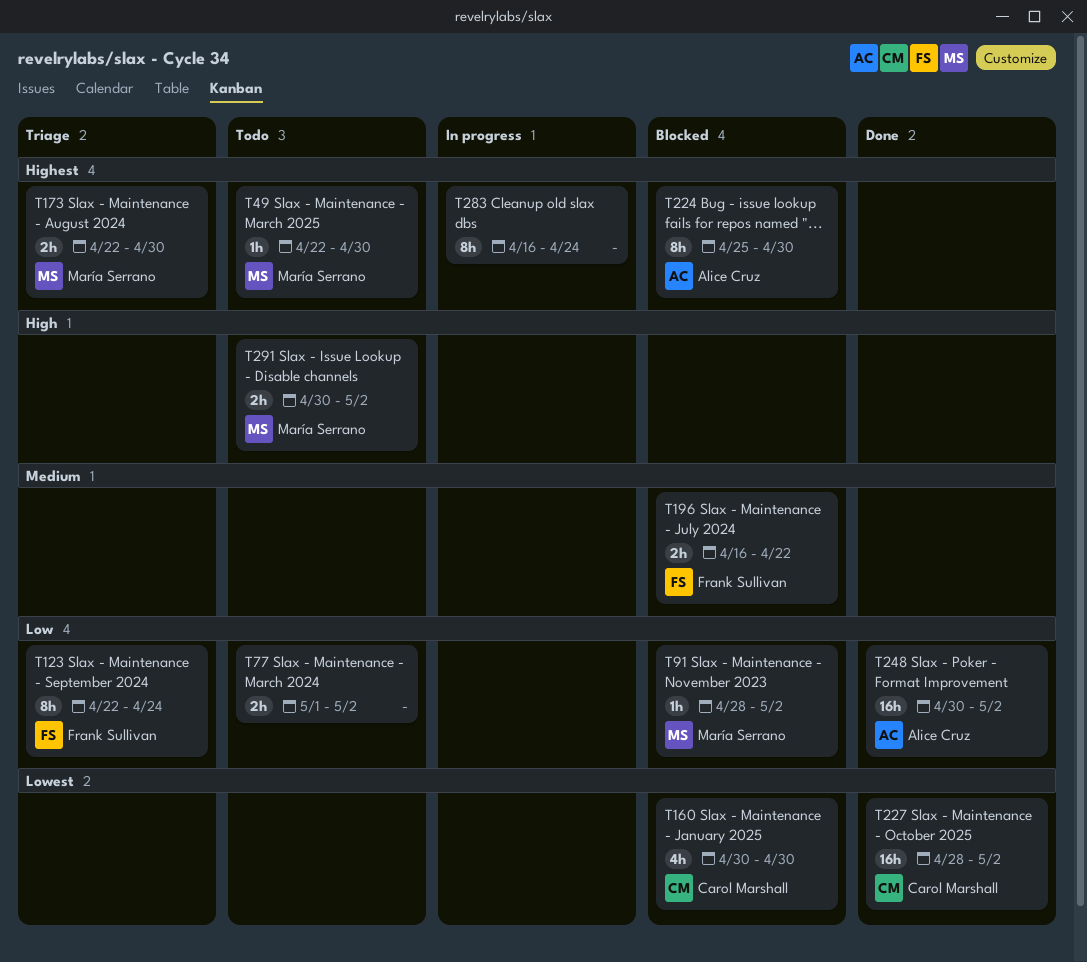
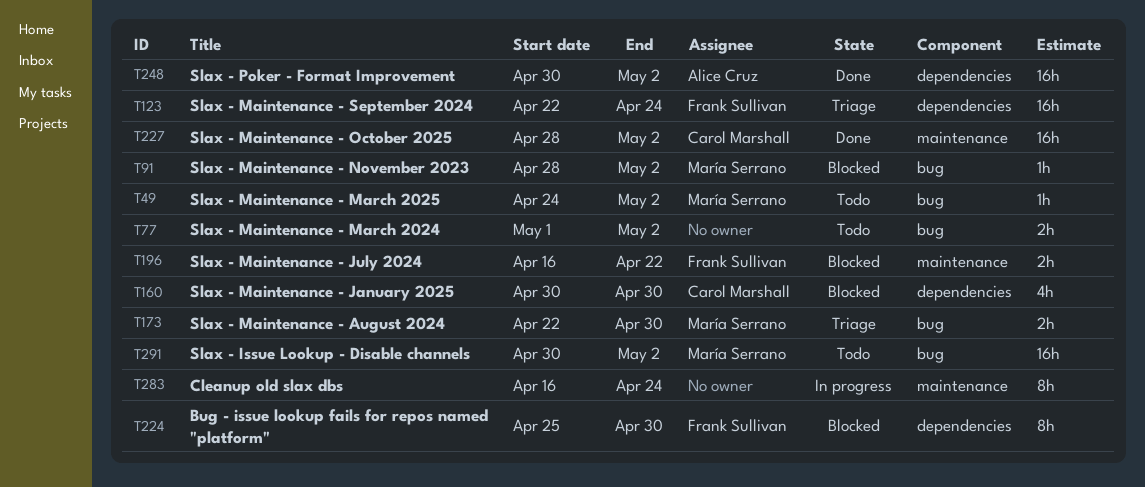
T49, start: Apr 22 -> Apr 24
T49, due: Apr 30 -> May 2
T123, estimate: 8h -> 16h
T224, owner: Alice Cruz -> Frank Sullivan
T291, estimate: 2h -> 16h

